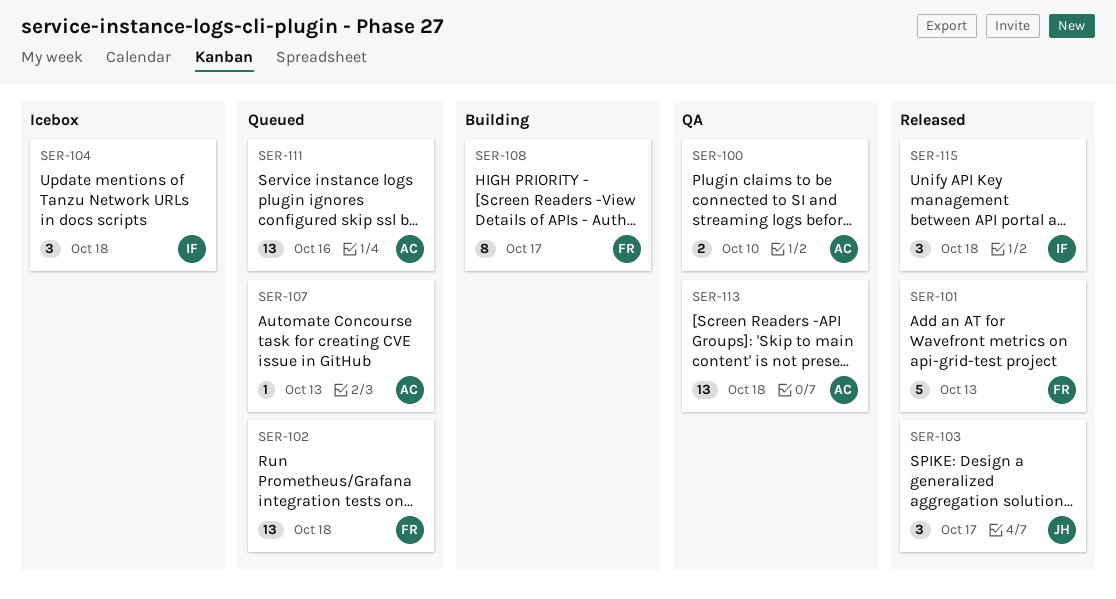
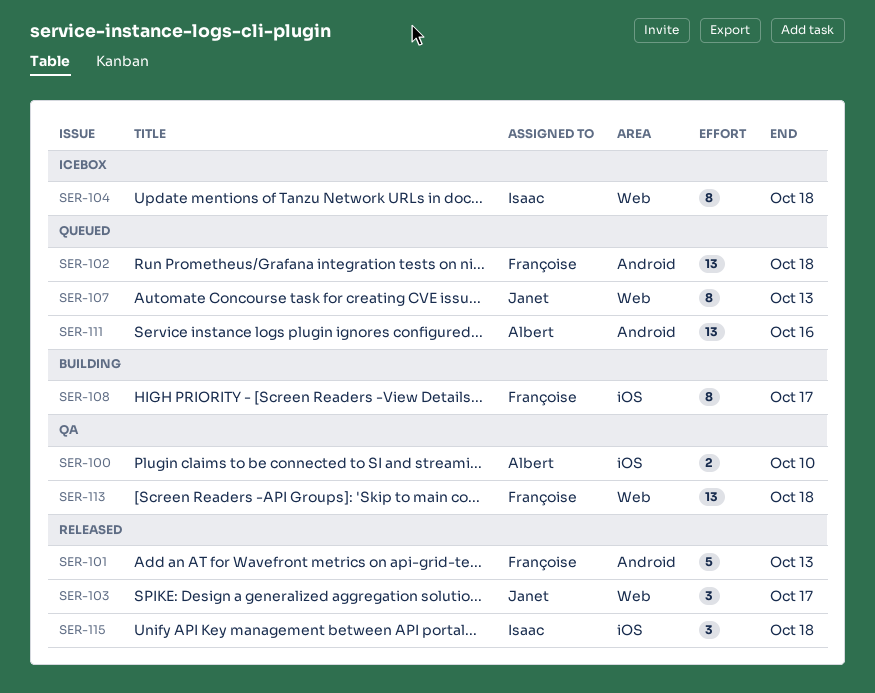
SER-104, estimate: 3 -> 8
SER-107, owner: Albert -> Janet
SER-107, estimate: 1 -> 8
SER-113, owner: Albert -> Françoise

